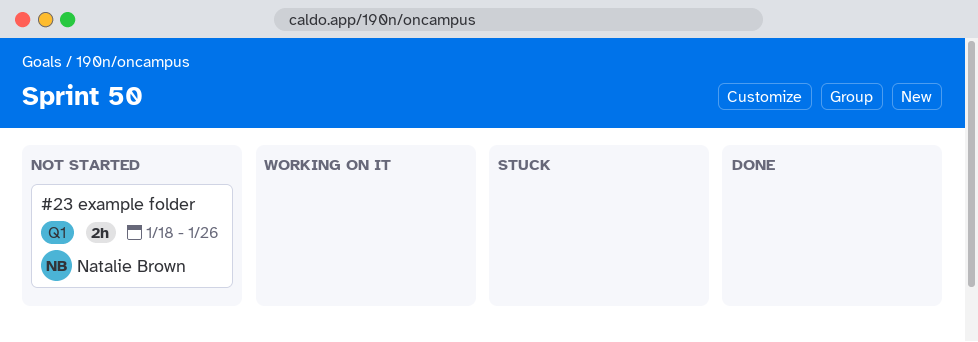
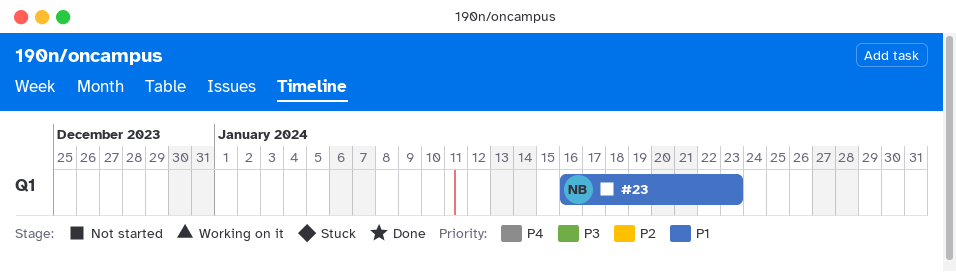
#23, start: Jan 18 -> Jan 16
#23, due: Jan 26 -> Jan 23

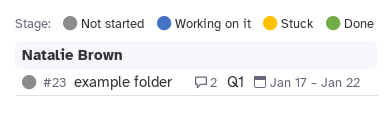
#23, start: Jan 16 -> Jan 17
#23, due: Jan 23 -> Jan 22

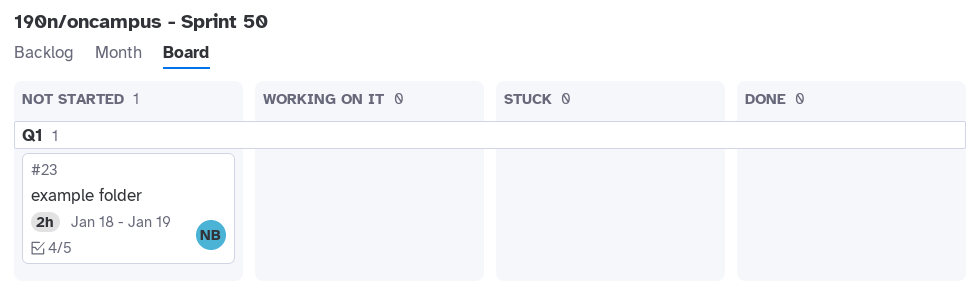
#23, start: Jan 17 -> Jan 18
#23, due: Jan 22 -> Jan 19

